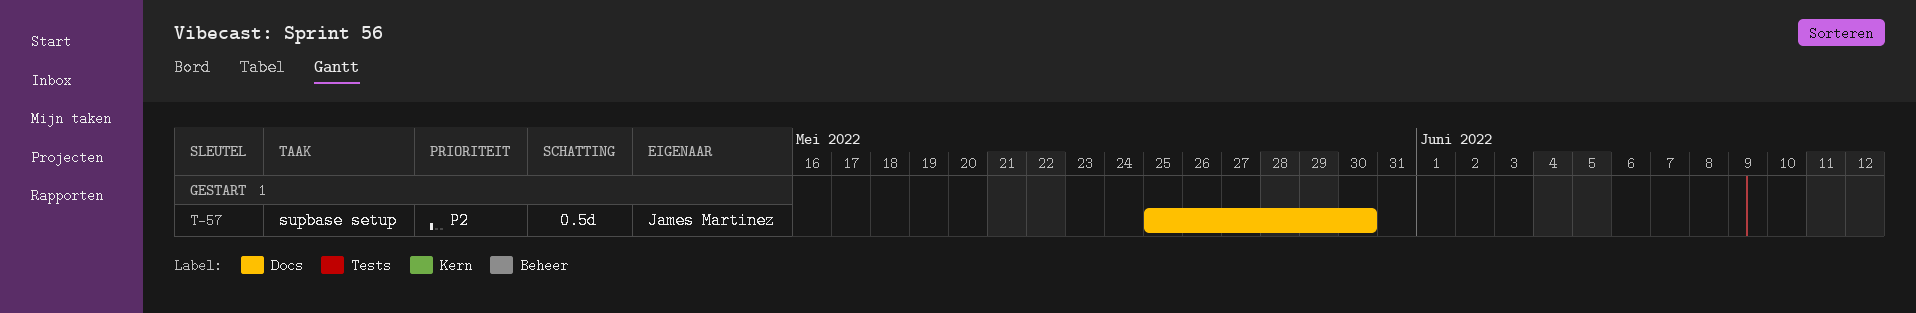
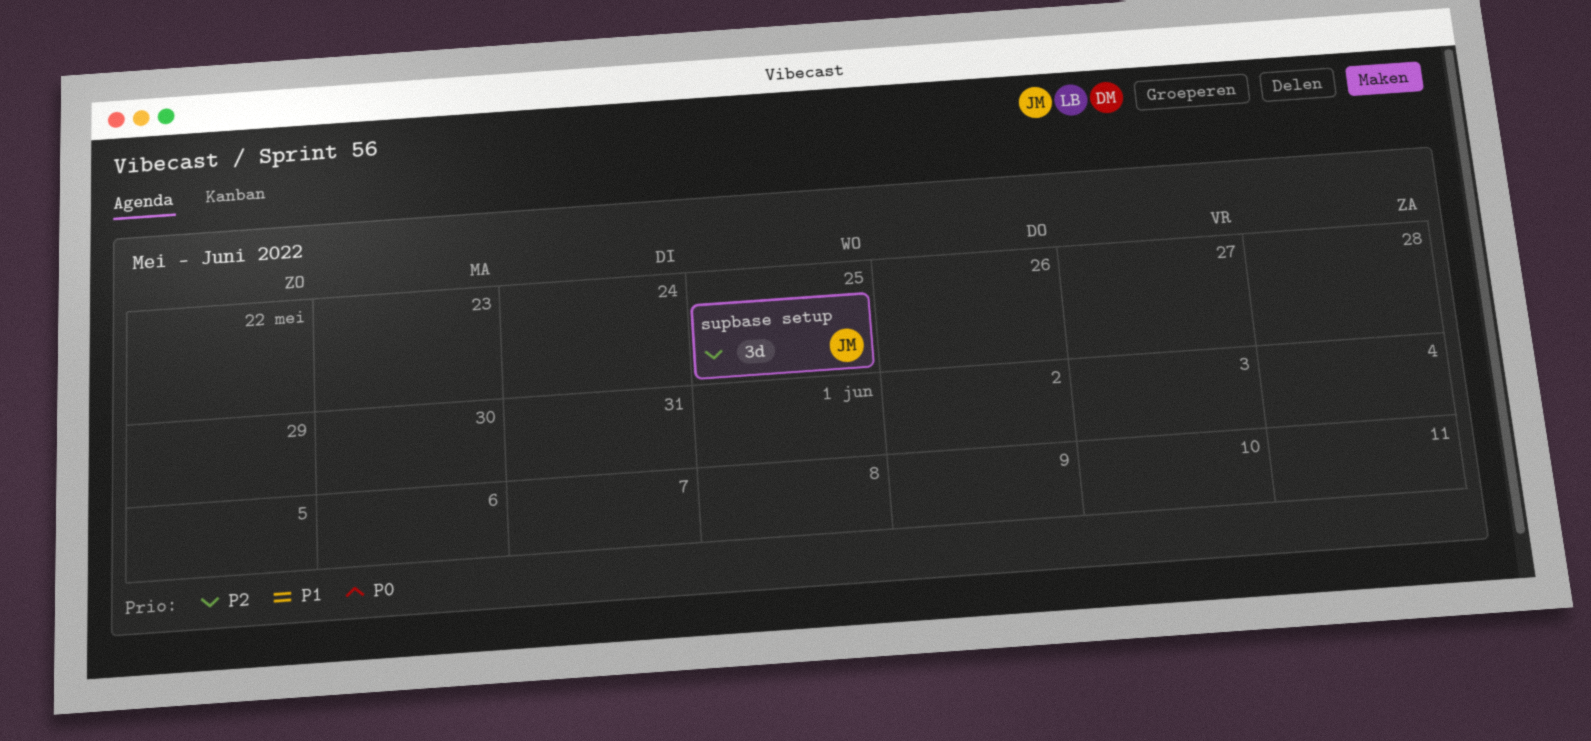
supbase setup, estimate: 0.5d -> 3d
supbase setup, due: May 30 -> May 25

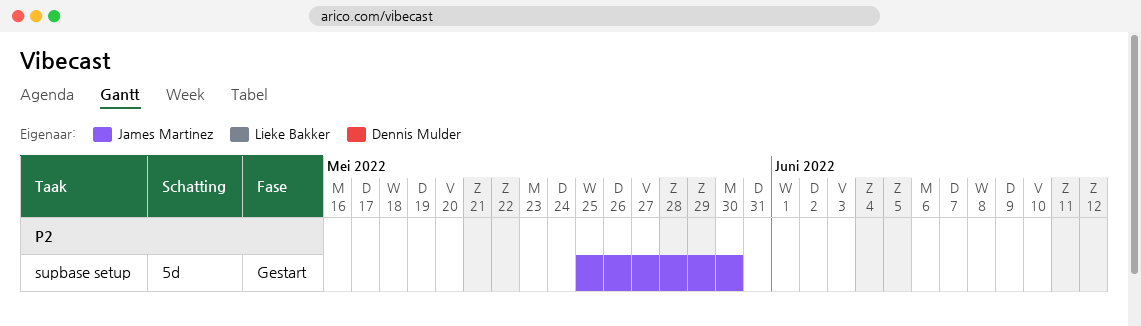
supbase setup, estimate: 3d -> 5d
supbase setup, due: May 25 -> May 30

